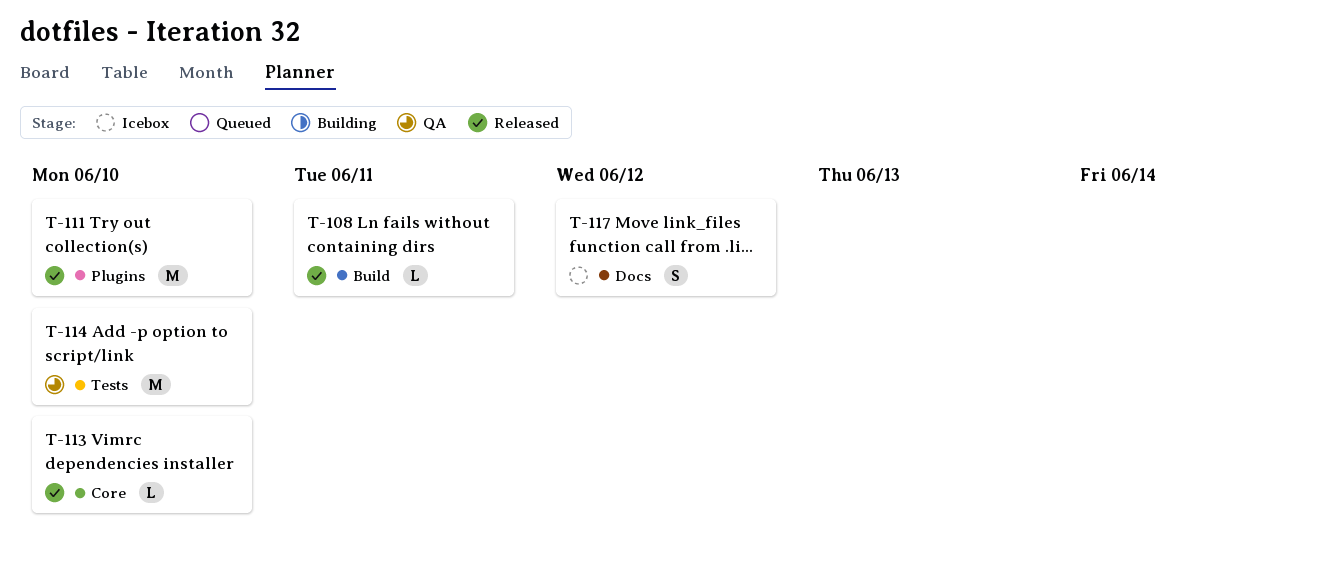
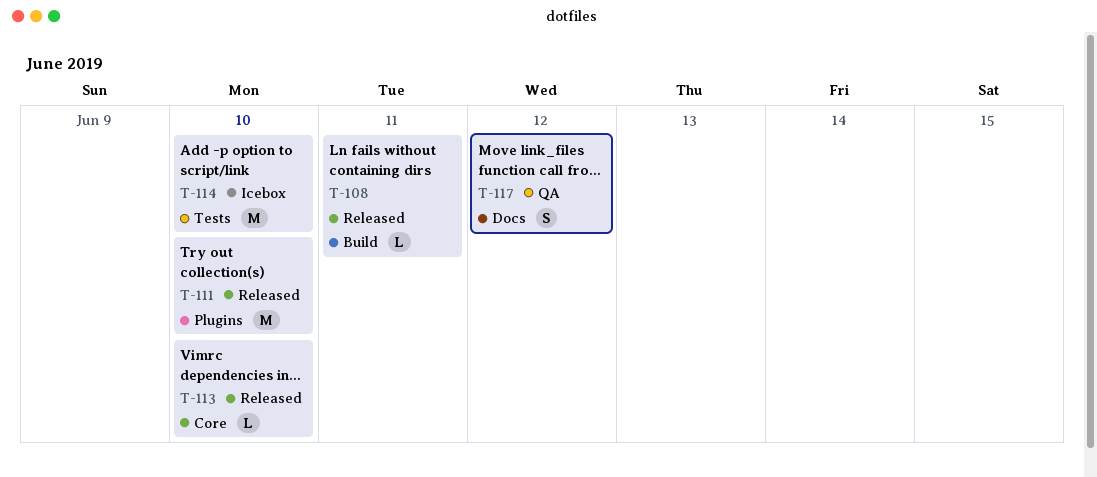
T-114, status: QA -> Icebox
T-117, status: Icebox -> QA

